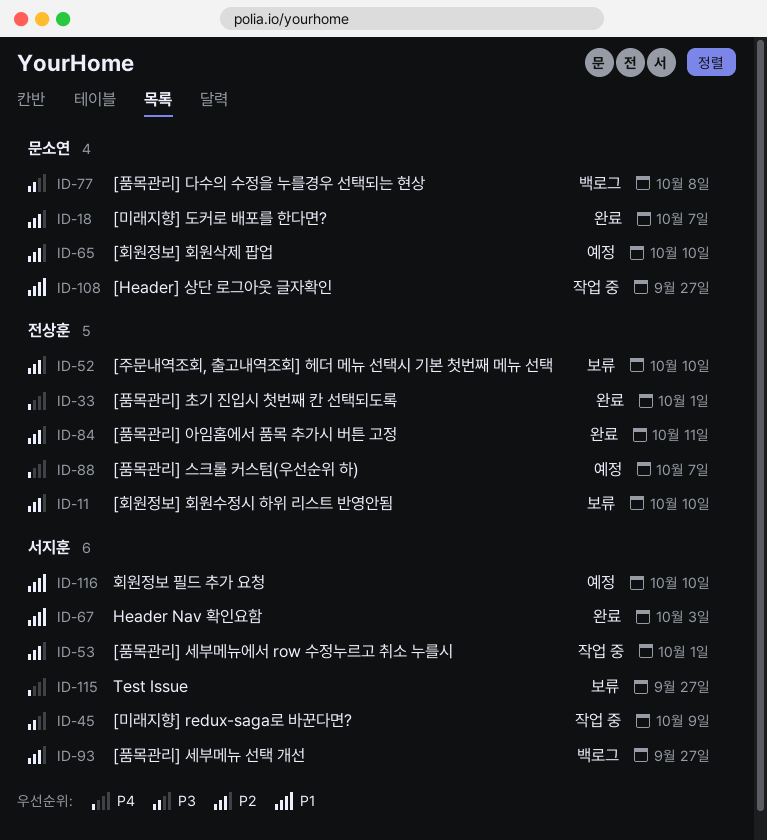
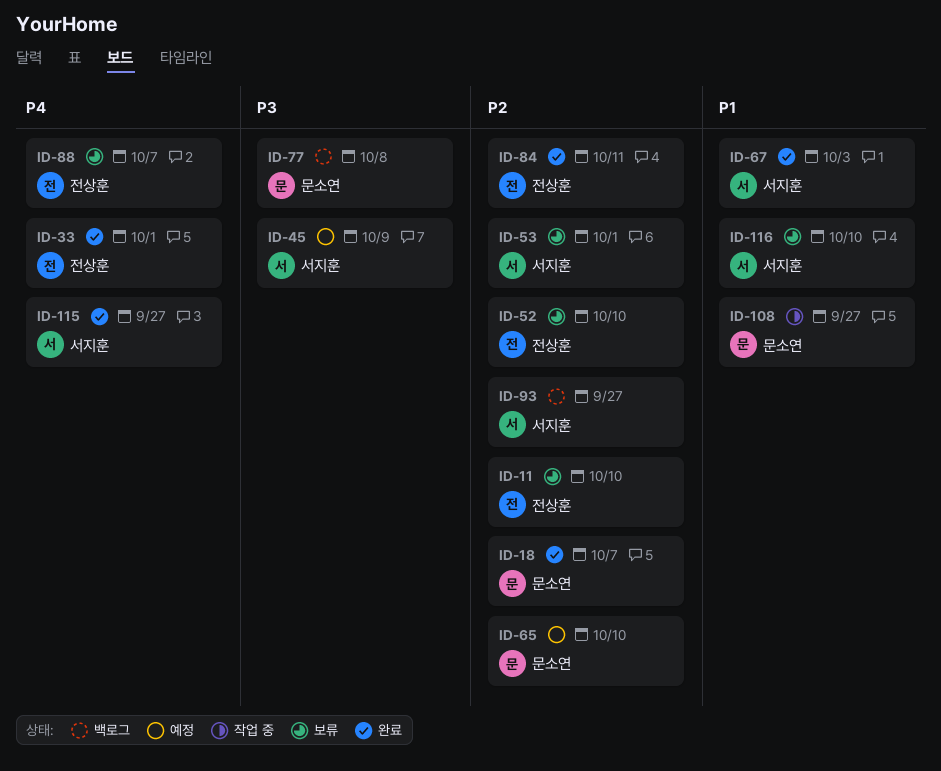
ID-45, status: 작업 중 -> 예정
ID-53, status: 작업 중 -> 보류
ID-88, status: 예정 -> 보류
ID-115, status: 보류 -> 완료
ID-116, status: 예정 -> 보류

